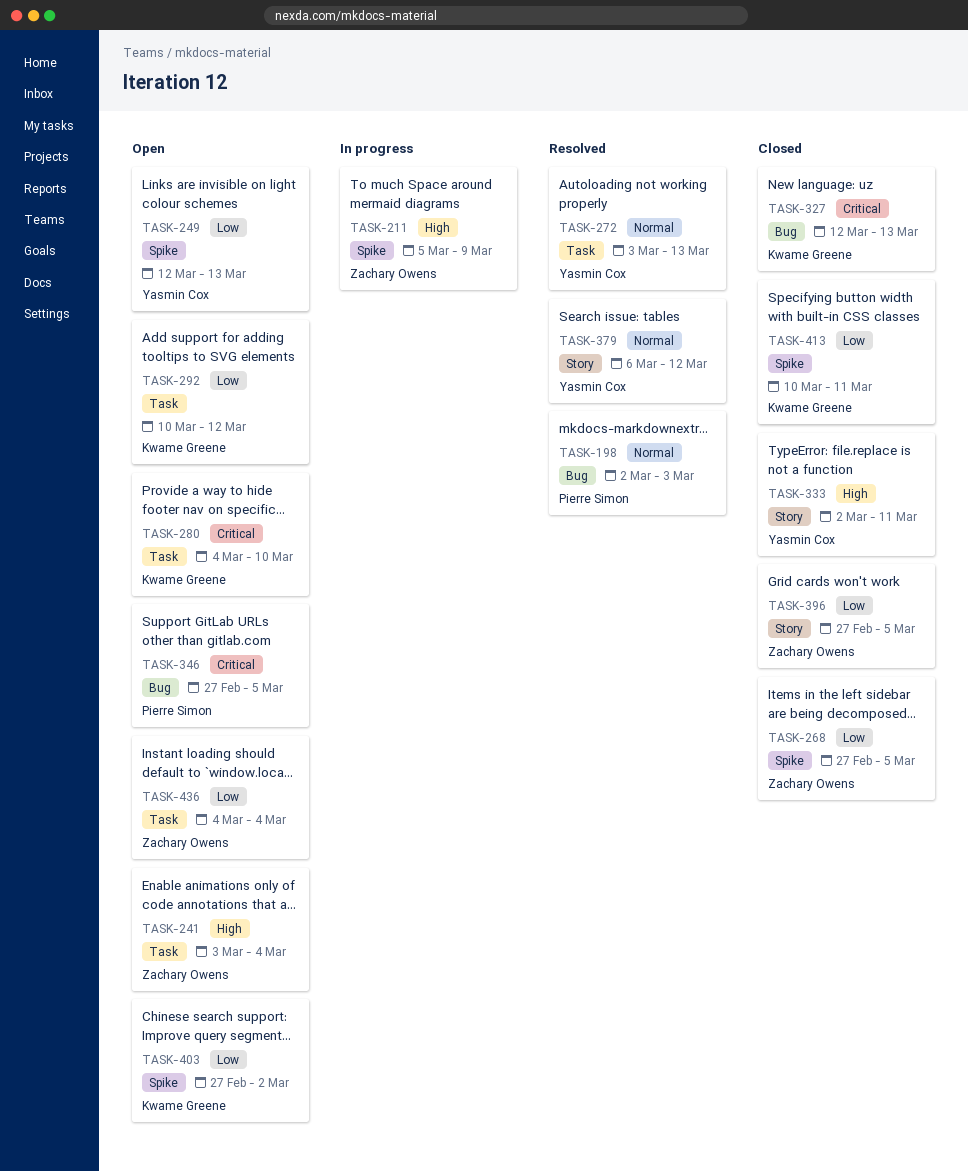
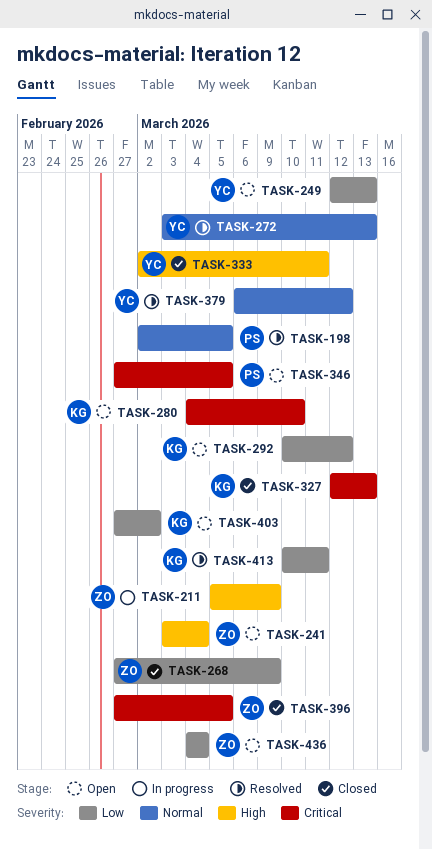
TASK-198, due: Mar 3 -> Mar 5
TASK-268, due: Mar 5 -> Mar 9
TASK-396, priority: Low -> Critical
TASK-413, status: Closed -> Resolved

